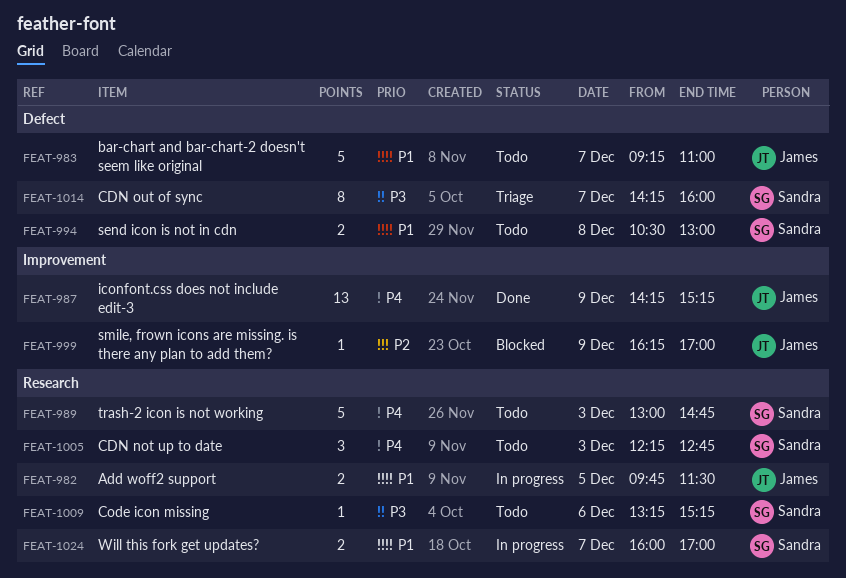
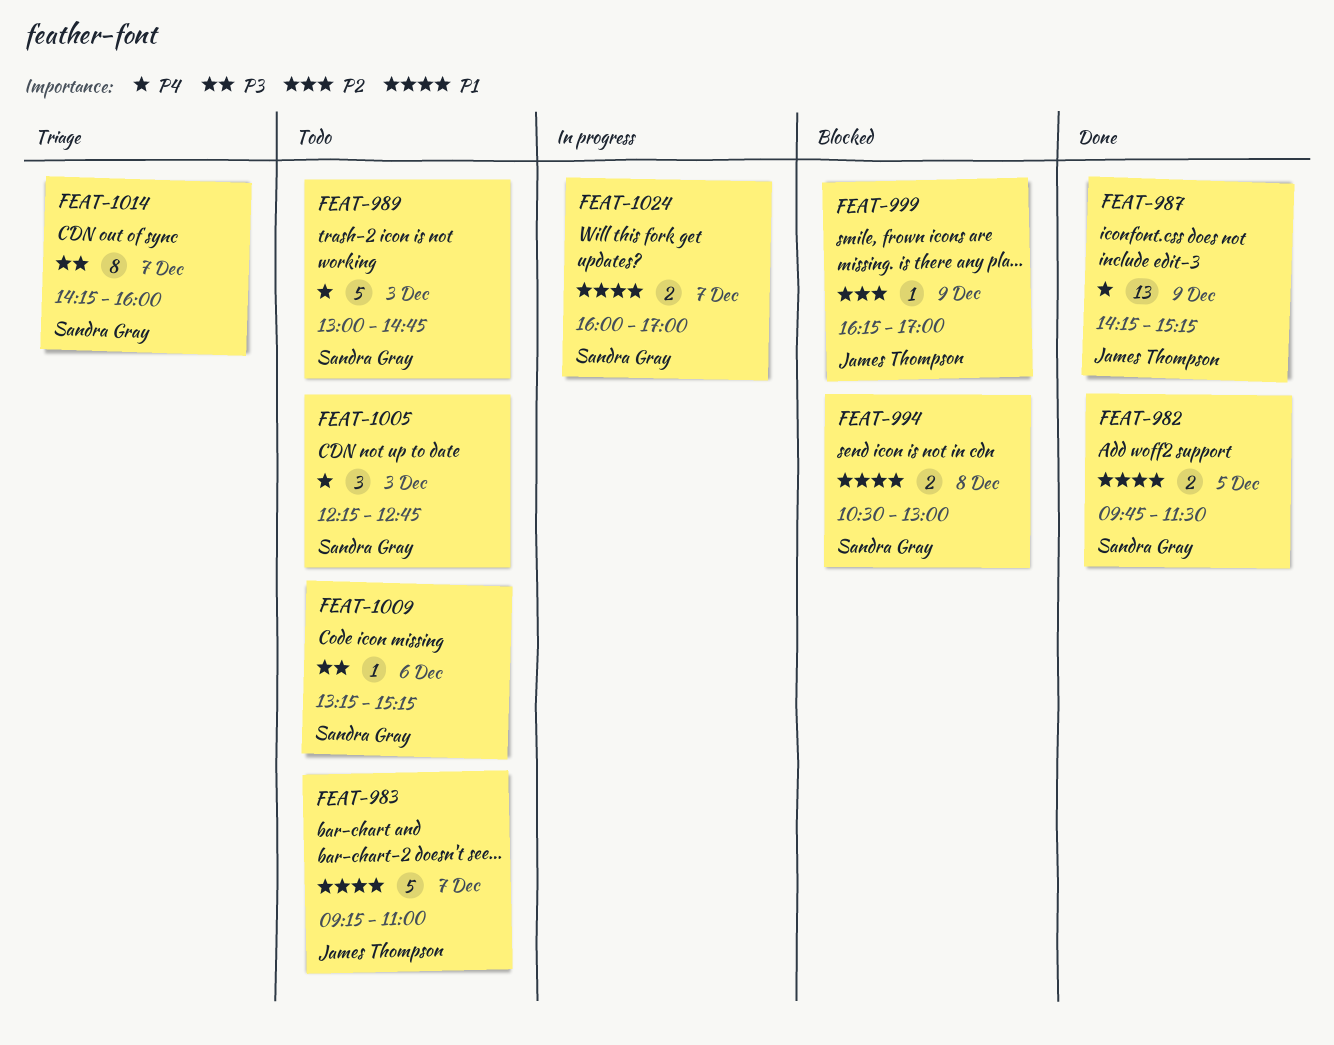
FEAT-982, status: In progress -> Done
FEAT-982, owner: James Thompson -> Sandra Gray
FEAT-994, status: Todo -> Blocked

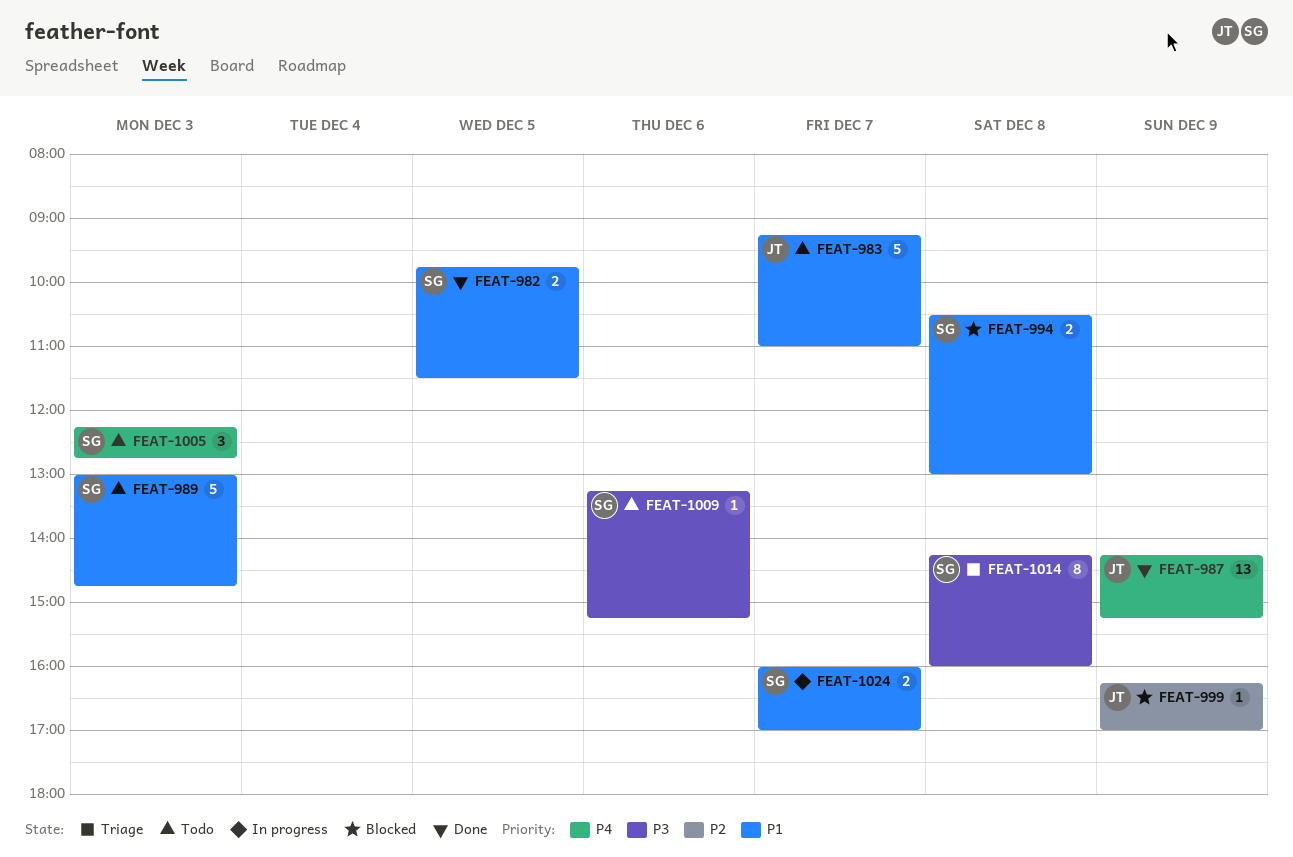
FEAT-989, priority: P4 -> P1
FEAT-1014, day: Dec 7 -> Dec 8

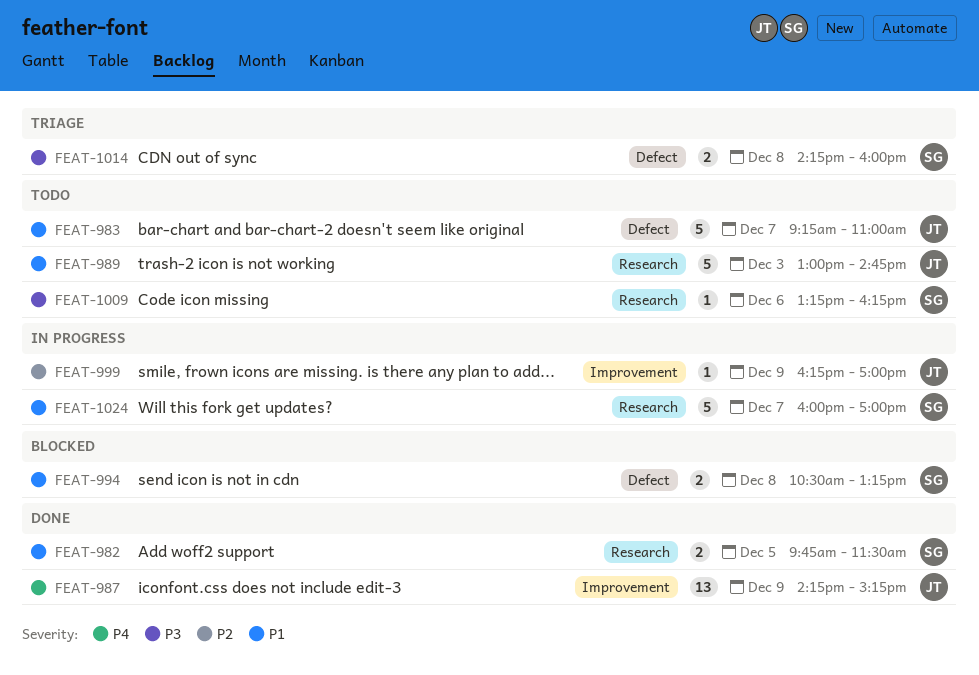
FEAT-989, owner: SG -> JT
FEAT-994, ends: 13:00 -> 13:15
FEAT-999, status: Blocked -> In progress
FEAT-1005: present -> none
FEAT-1009, ends: 15:15 -> 16:15
FEAT-1014, estimate: 8 -> 2
FEAT-1024, estimate: 2 -> 5

